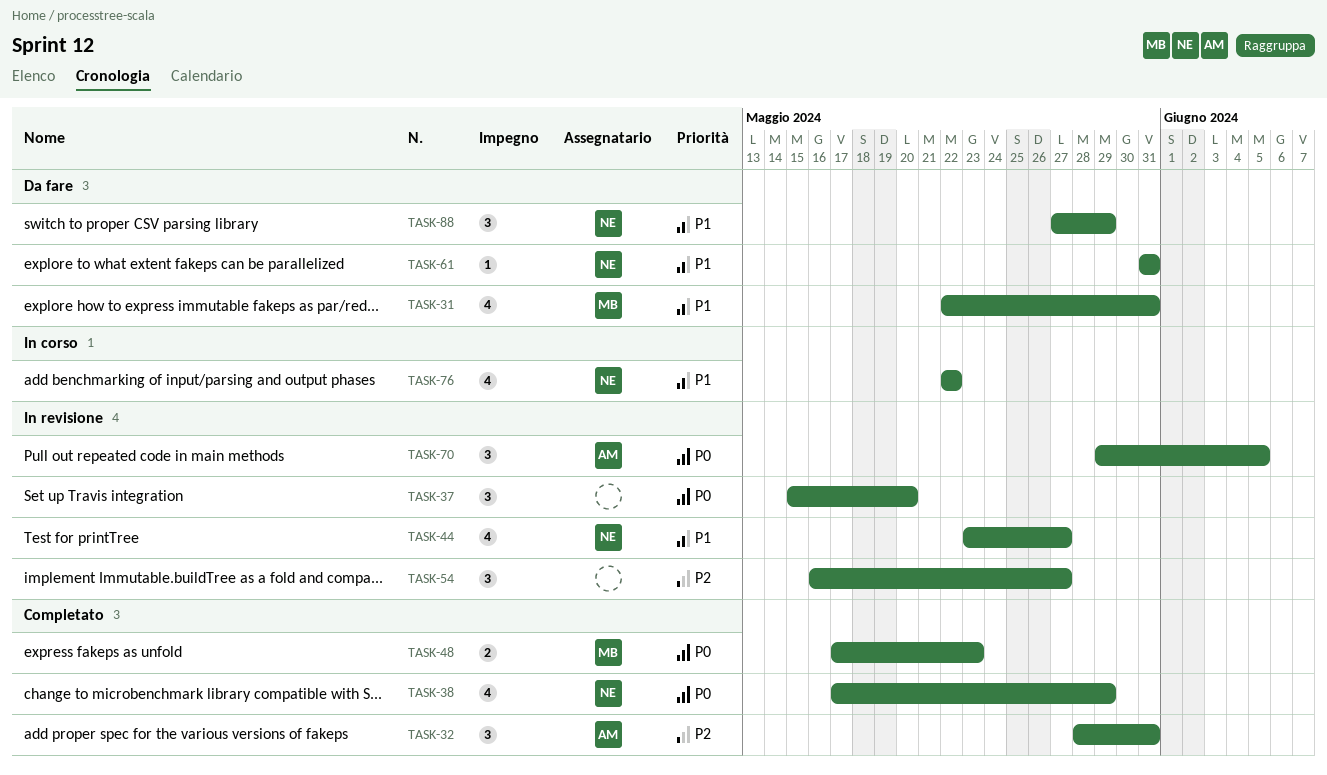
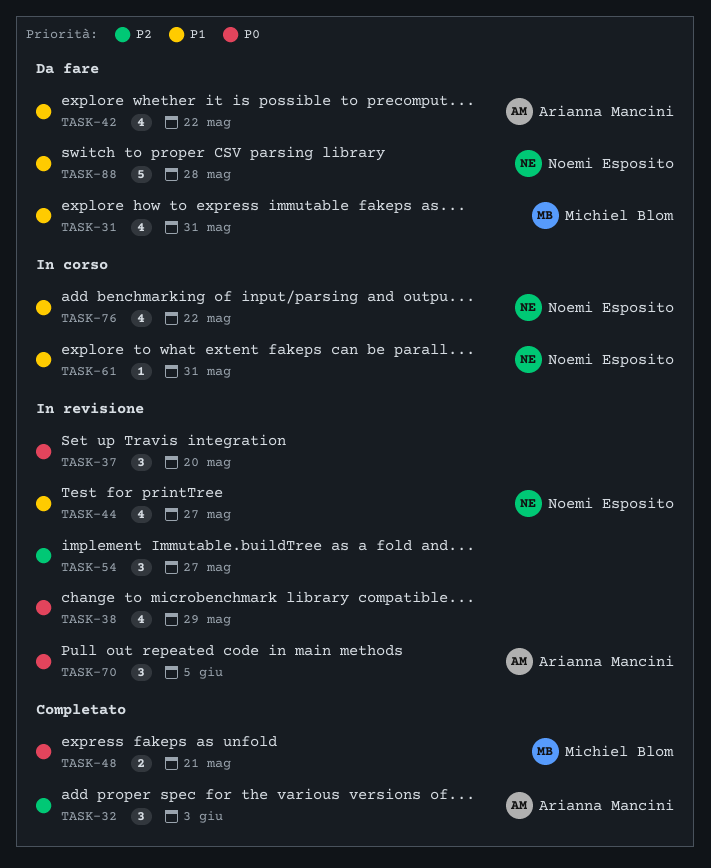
TASK-32, due: May 31 -> Jun 3
TASK-38, status: Completato -> In revisione
TASK-38, owner: Noemi Esposito -> none
TASK-42: none -> present
TASK-48, due: May 23 -> May 21
TASK-61, status: Da fare -> In corso
TASK-88, estimate: 3 -> 5
TASK-88, due: May 29 -> May 28

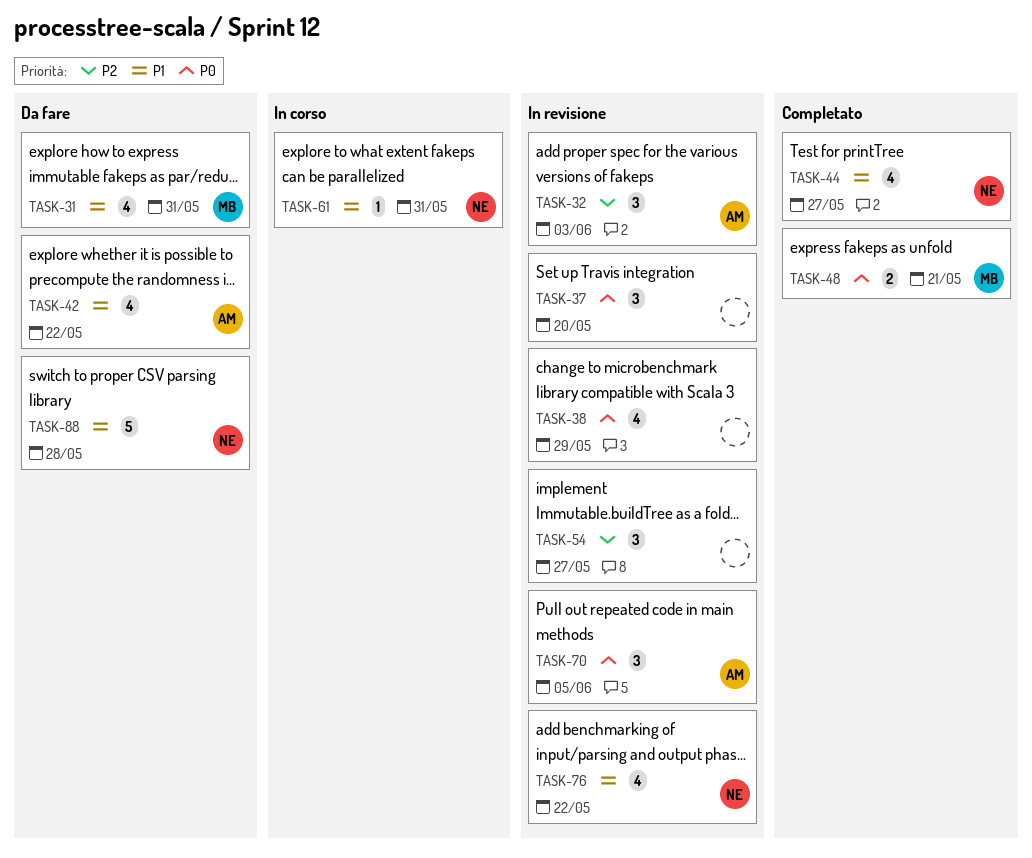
TASK-32, status: Completato -> In revisione
TASK-44, status: In revisione -> Completato
TASK-76, status: In corso -> In revisione

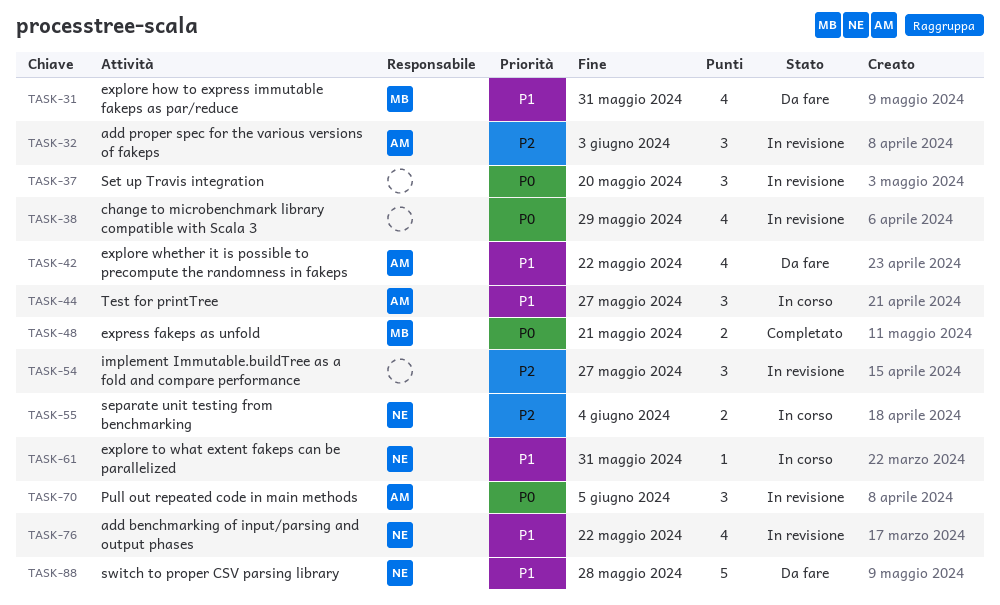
TASK-44, status: Completato -> In corso
TASK-44, owner: NE -> AM
TASK-44, estimate: 4 -> 3
TASK-55: none -> present

